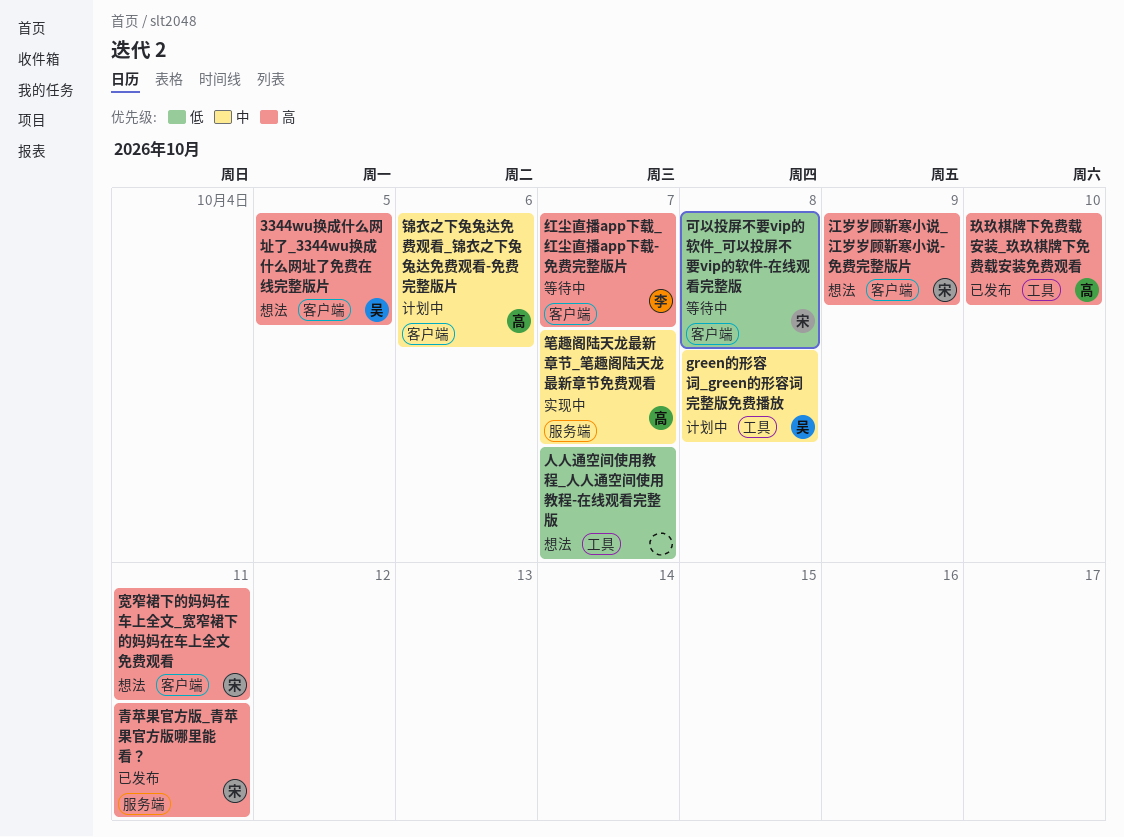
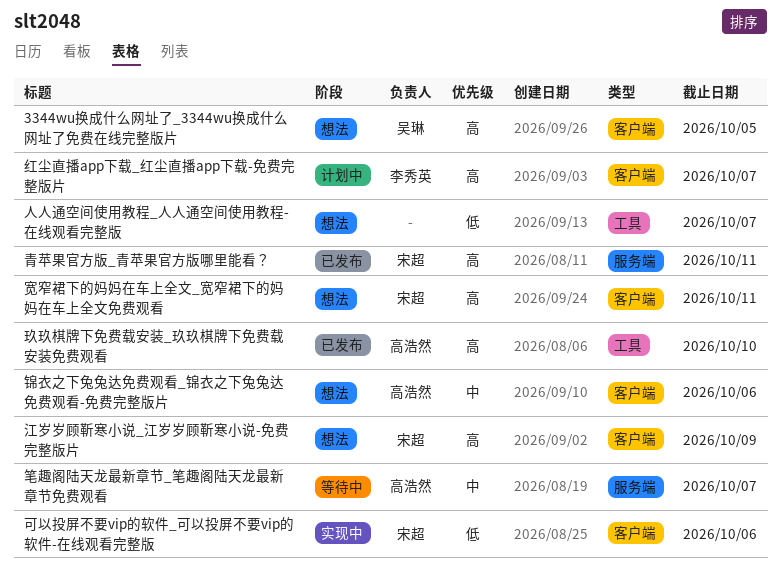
green的形容词_green的形容词完整版免费播放: present -> none
可以投屏不要vip的软件_可以投屏不要vip的软件-在线观看完整版, status: 等待中 -> 实现中
可以投屏不要vip的软件_可以投屏不要vip的软件-在线观看完整版, due: Oct 8 -> Oct 6
笔趣阁陆天龙最新章节_笔趣阁陆天龙最新章节免费观看, status: 实现中 -> 等待中
红尘直播app下载_红尘直播app下载-免费完整版片, status: 等待中 -> 计划中
锦衣之下兔兔达免费观看_锦衣之下兔兔达免费观看-免费完整版片, status: 计划中 -> 想法

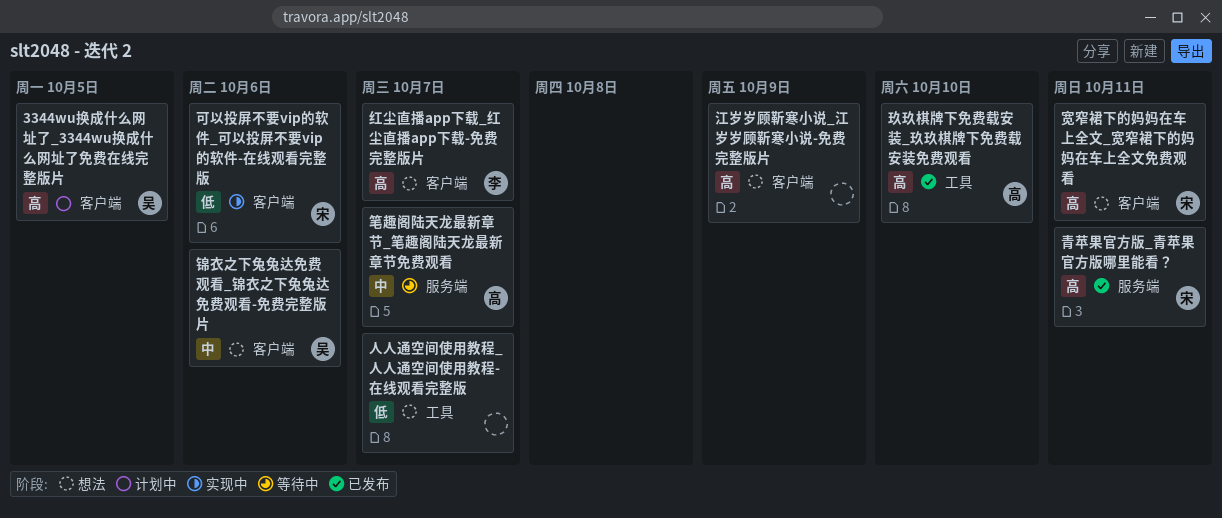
3344wu换成什么网址了_3344wu换成什么网址了免费在线完整版片, status: 想法 -> 计划中
江岁岁顾靳寒小说_江岁岁顾靳寒小说-免费完整版片, owner: 宋超 -> none
红尘直播app下载_红尘直播app下载-免费完整版片, status: 计划中 -> 想法
锦衣之下兔兔达免费观看_锦衣之下兔兔达免费观看-免费完整版片, owner: 高浩然 -> 吴琳

